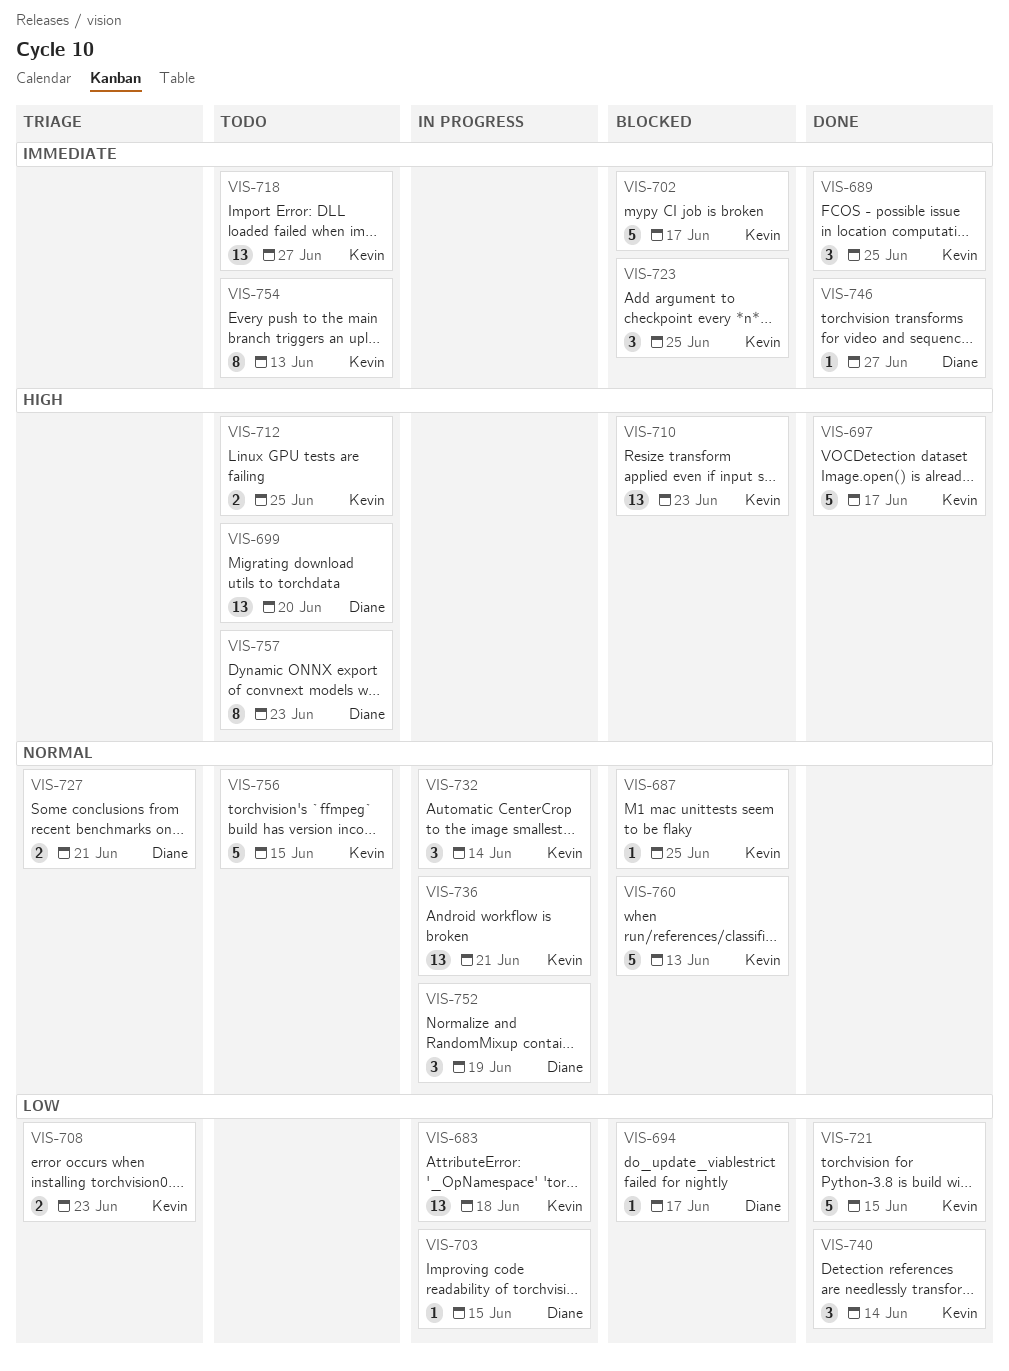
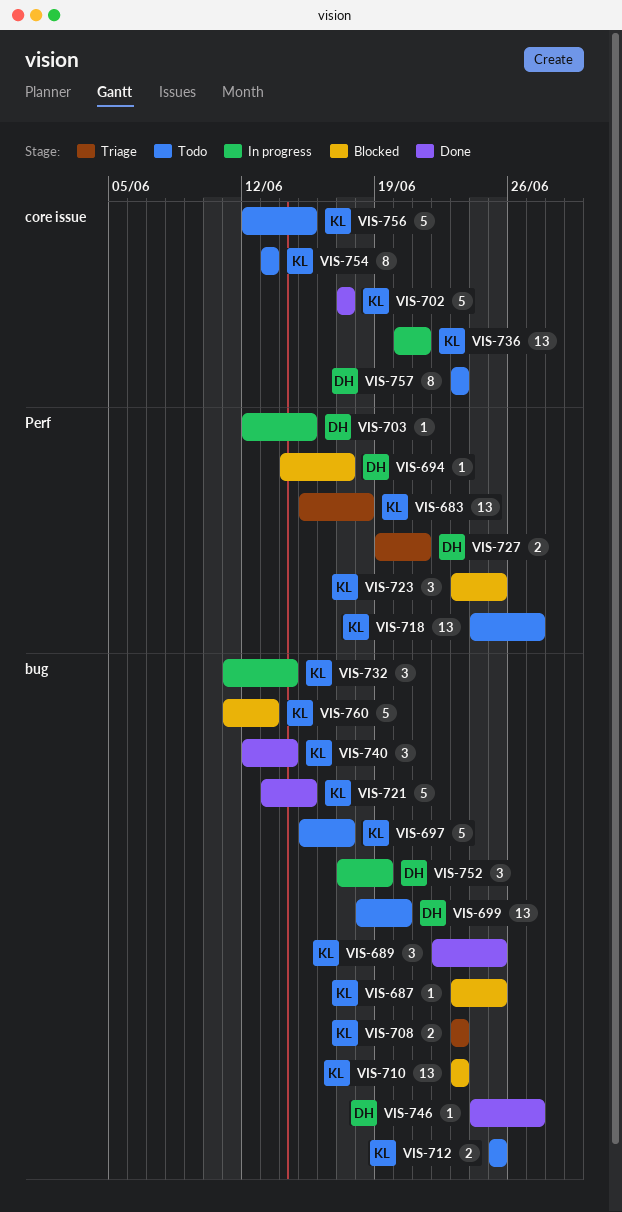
VIS-683, status: In progress -> Triage
VIS-697, status: Done -> Todo
VIS-702, status: Blocked -> Done

